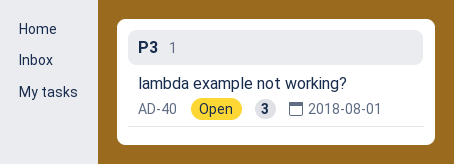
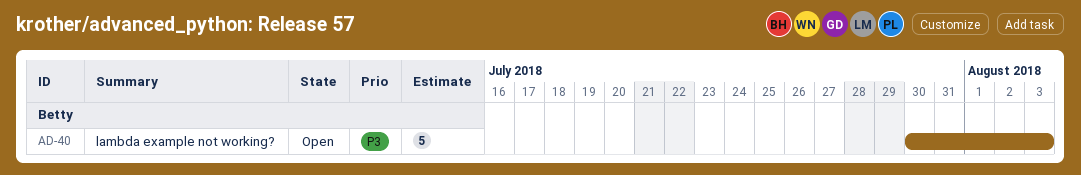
AD-40, estimate: 3 -> 5
AD-40, due: Aug 1 -> Aug 3

